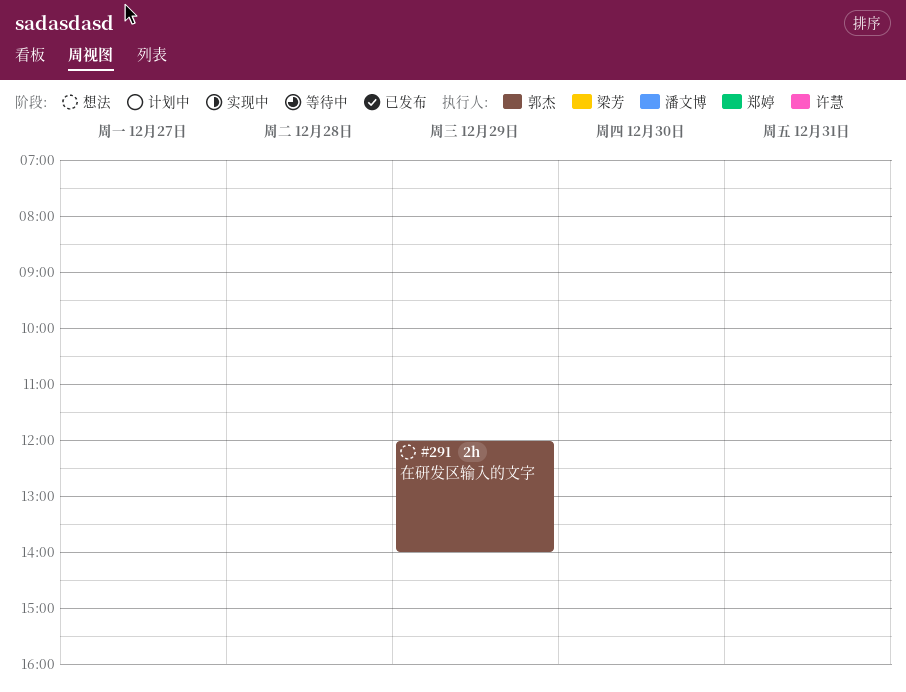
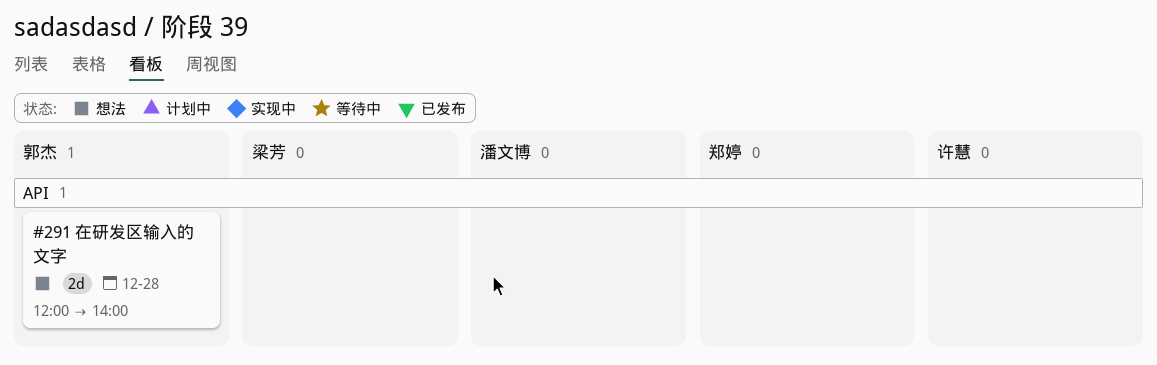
#291, estimate: 2h -> 2d
#291, day: Dec 29 -> Dec 28

